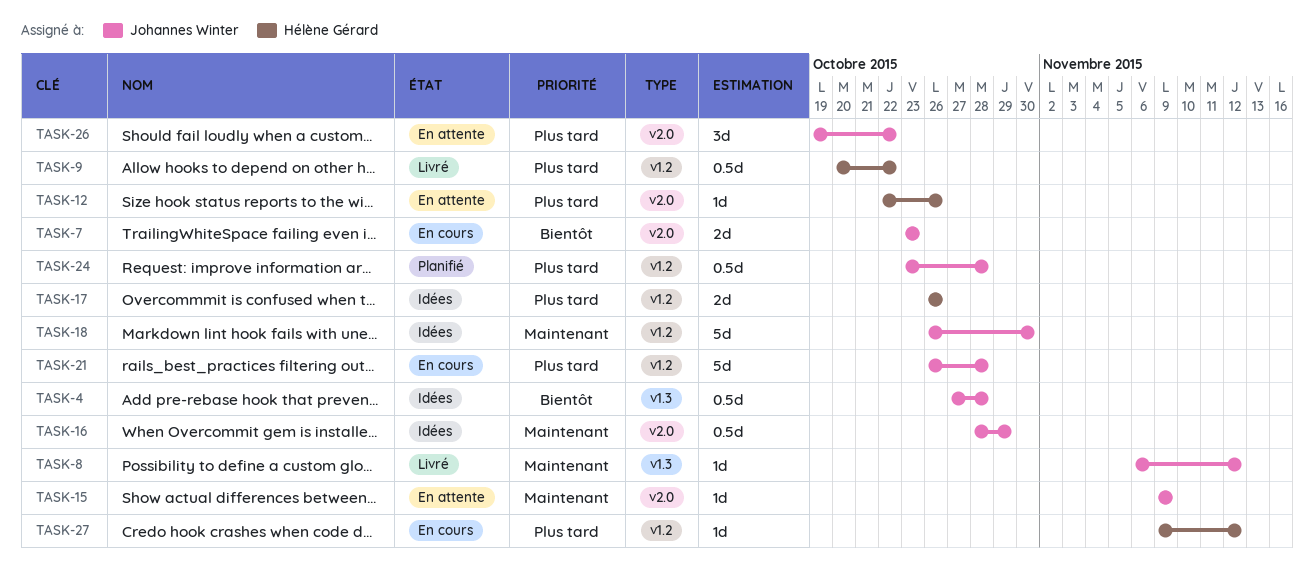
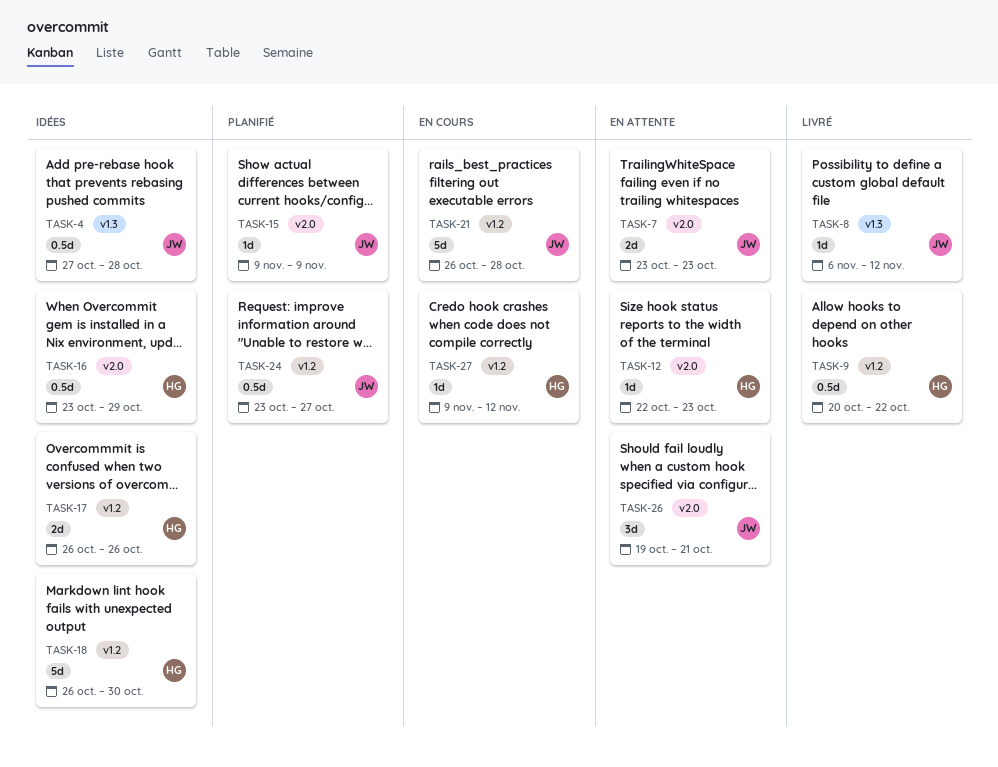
TASK-7, status: En cours -> En attente
TASK-12, due: Oct 26 -> Oct 23
TASK-15, status: En attente -> Planifié
TASK-16, owner: Johannes Winter -> Hélène Gérard
TASK-16, start: Oct 28 -> Oct 23
TASK-18, owner: Johannes Winter -> Hélène Gérard
TASK-24, due: Oct 28 -> Oct 27
TASK-26, due: Oct 22 -> Oct 21

